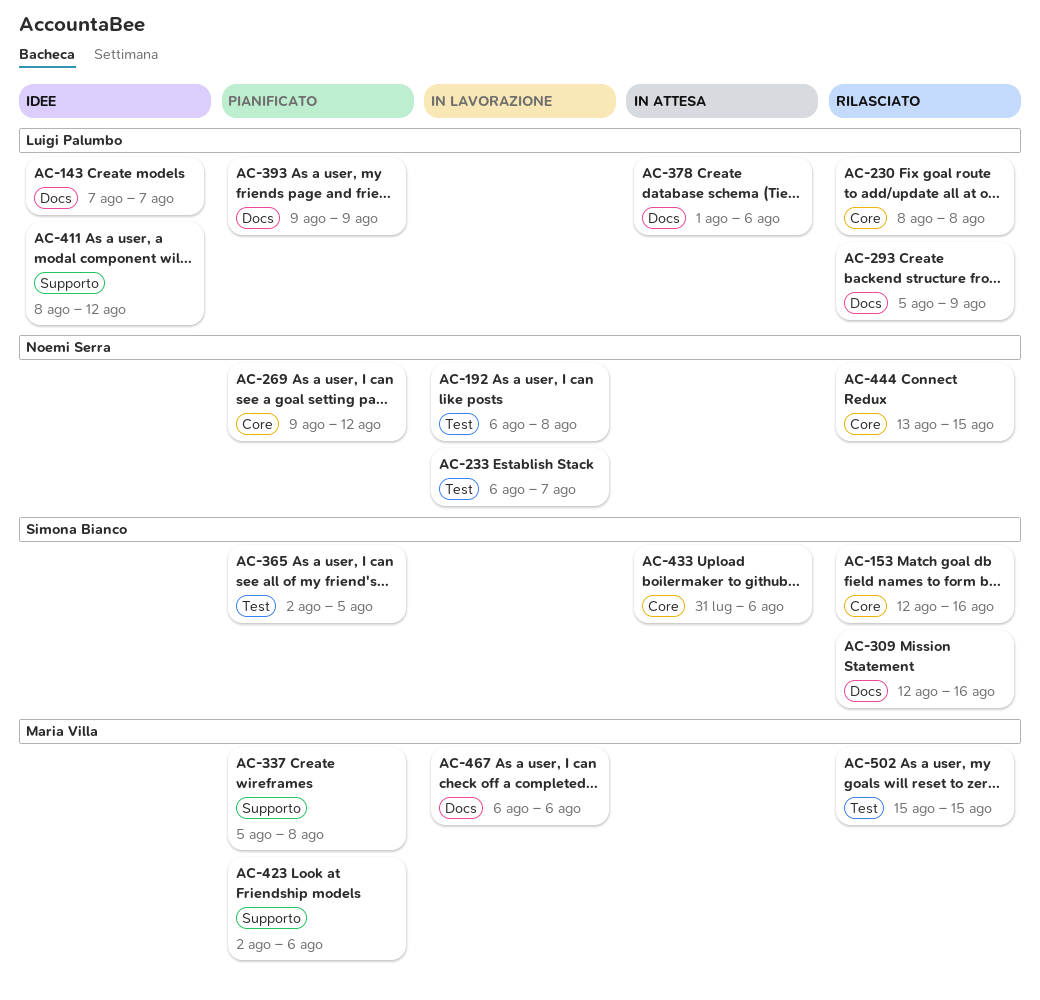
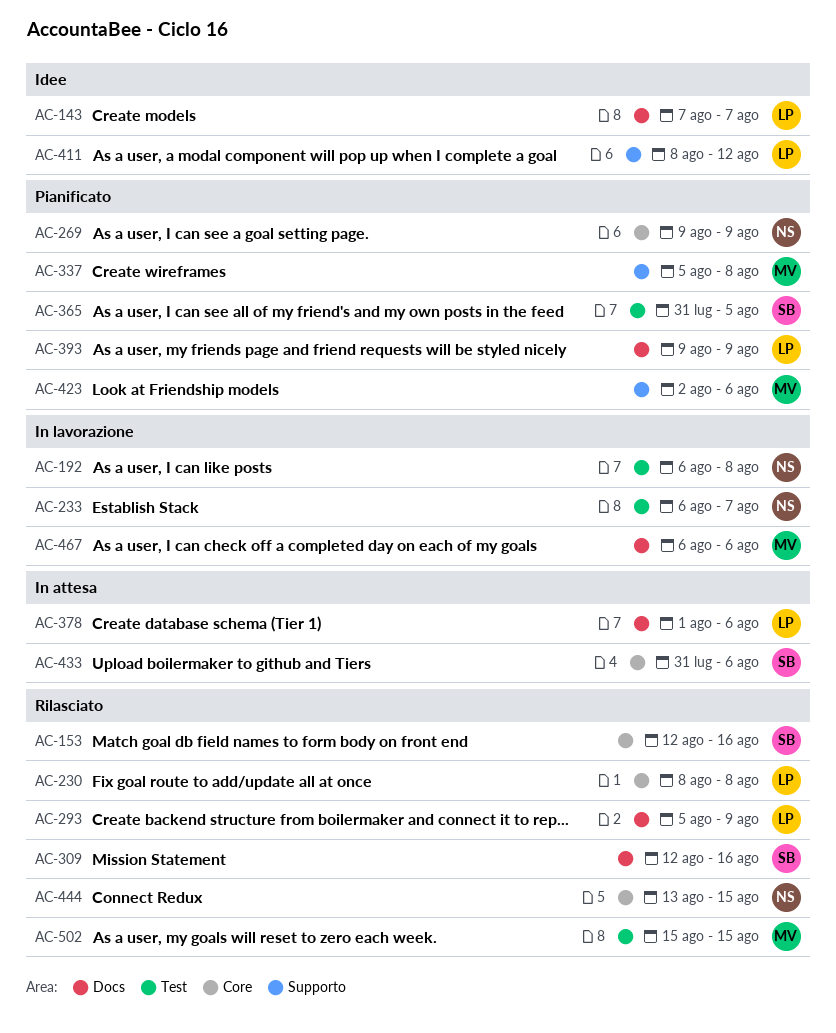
AC-269, due: Aug 12 -> Aug 9
AC-365, start: Aug 2 -> Jul 31

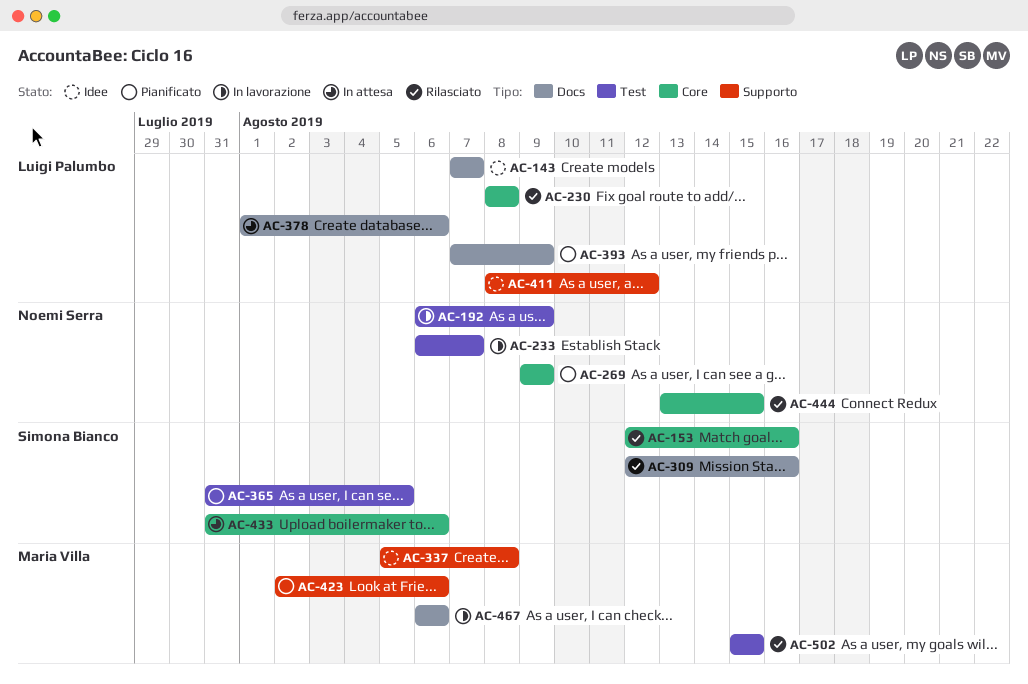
AC-192, due: Aug 8 -> Aug 9
AC-293: present -> none
AC-337, status: Pianificato -> Idee
AC-393, start: Aug 9 -> Aug 7

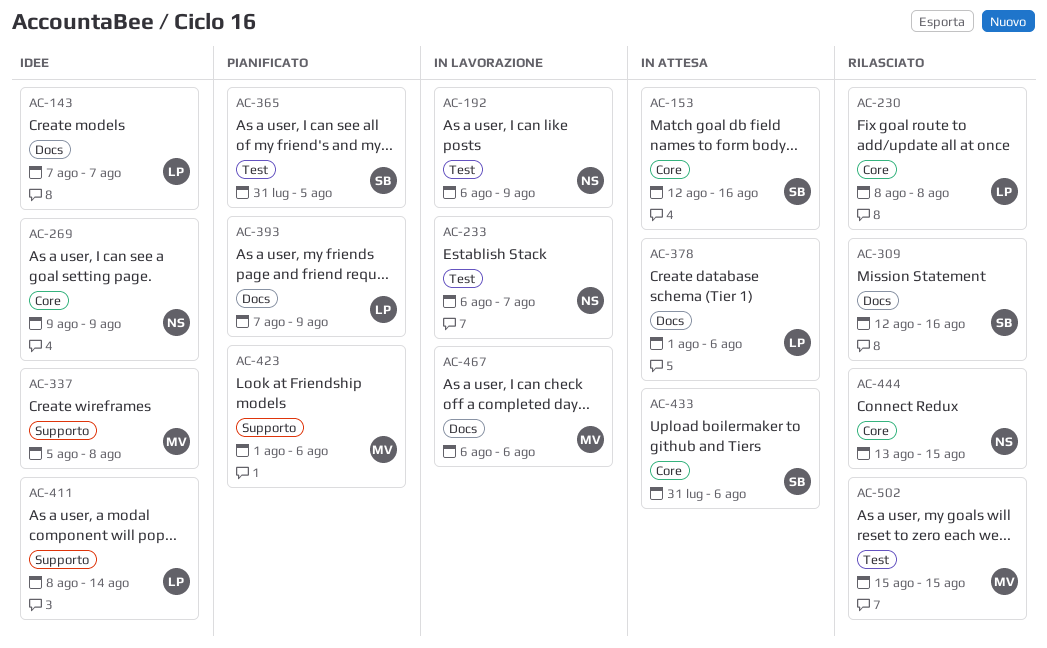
AC-153, status: Rilasciato -> In attesa
AC-269, status: Pianificato -> Idee
AC-411, due: Aug 12 -> Aug 14
AC-423, start: Aug 2 -> Aug 1

